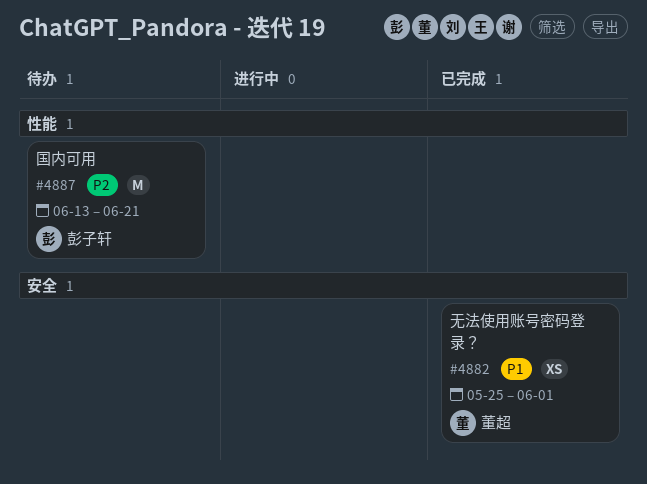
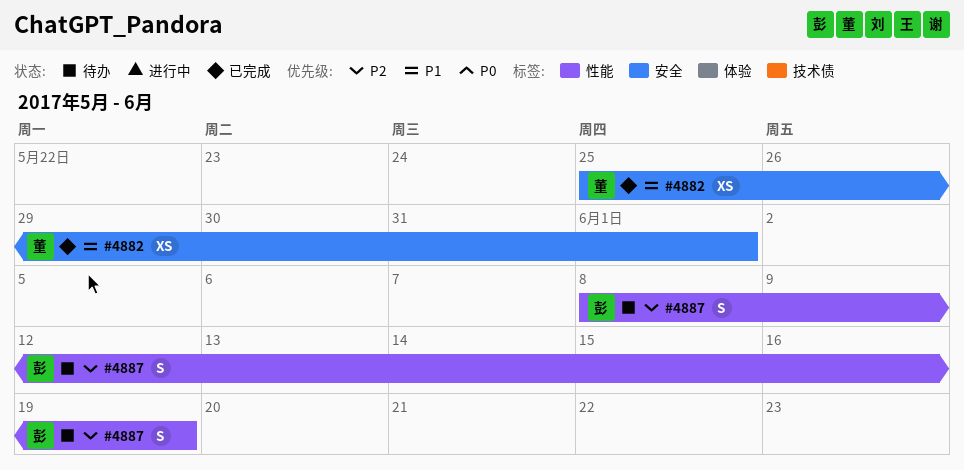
#4887, estimate: M -> S
#4887, start: Jun 13 -> Jun 8
#4887, due: Jun 21 -> Jun 19

